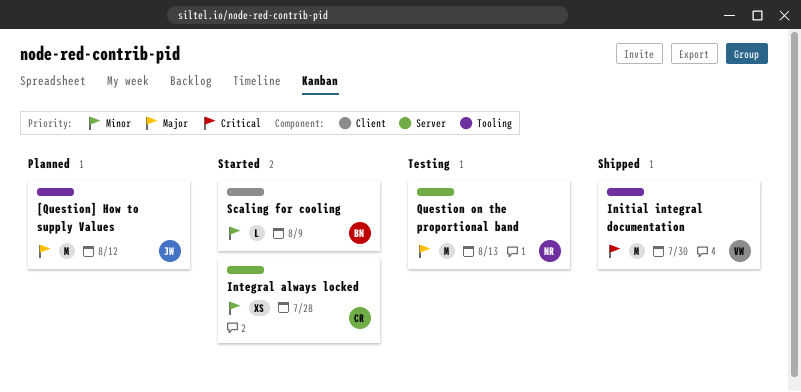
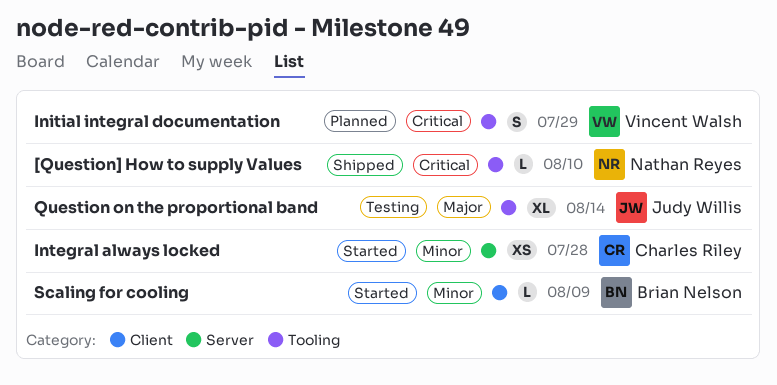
[Question] How to supply Values, status: Planned -> Shipped
[Question] How to supply Values, owner: Judy Willis -> Nathan Reyes
[Question] How to supply Values, priority: Major -> Critical
[Question] How to supply Values, estimate: M -> L
[Question] How to supply Values, due: Aug 12 -> Aug 10
Initial integral documentation, status: Shipped -> Planned
Initial integral documentation, estimate: M -> S
Initial integral documentation, due: Jul 30 -> Jul 29
Question on the proportional band, owner: Nathan Reyes -> Judy Willis
Question on the proportional band, label: Server -> Tooling
Question on the proportional band, estimate: M -> XL
Question on the proportional band, due: Aug 13 -> Aug 14

